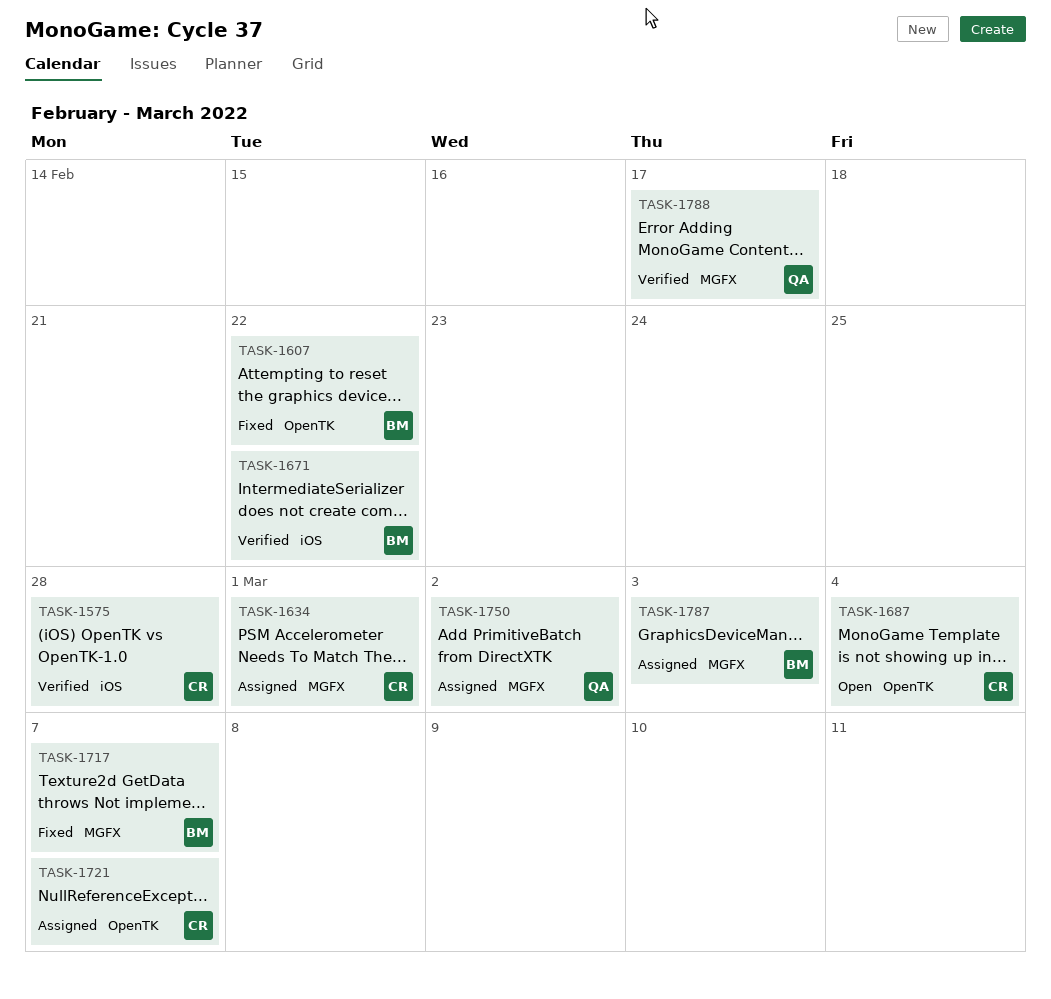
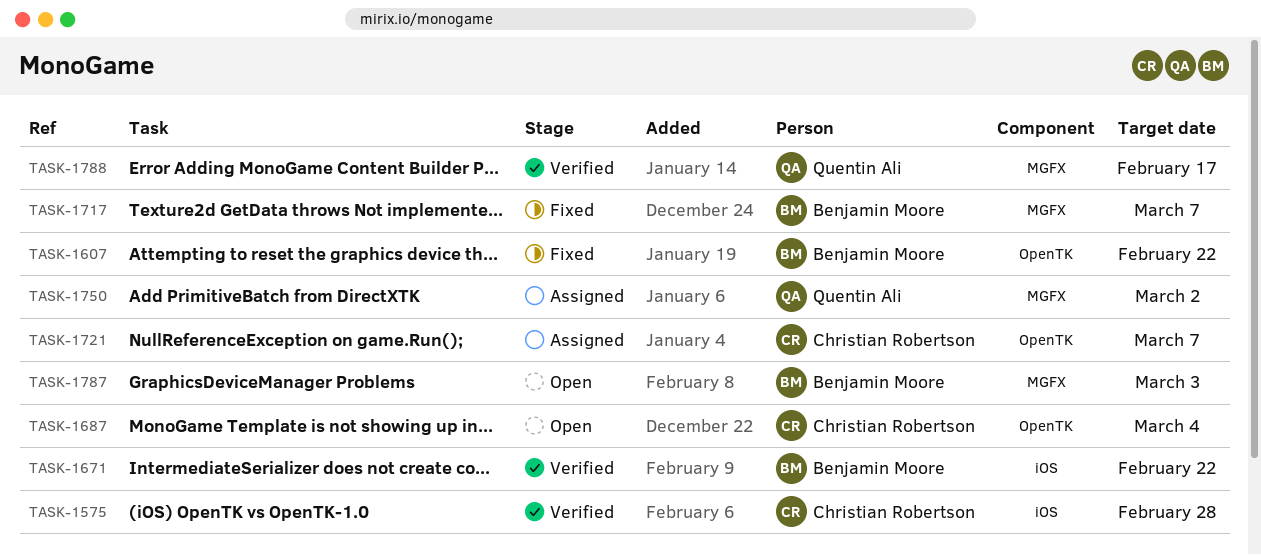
TASK-1634: present -> none
TASK-1787, status: Assigned -> Open

